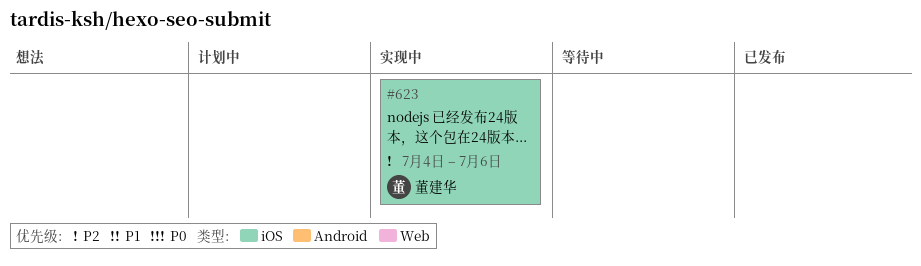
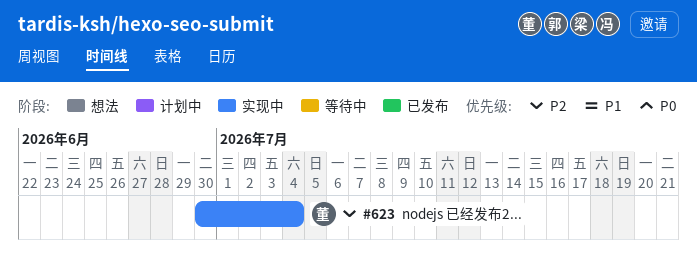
#623, start: Jul 4 -> Jun 30
#623, due: Jul 6 -> Jul 4

